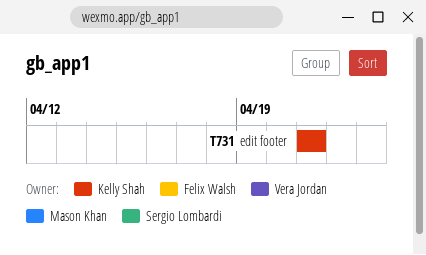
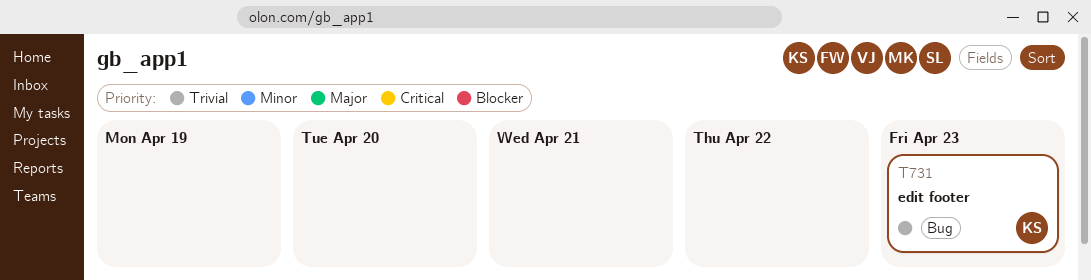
T731, due: Apr 21 -> Apr 23

